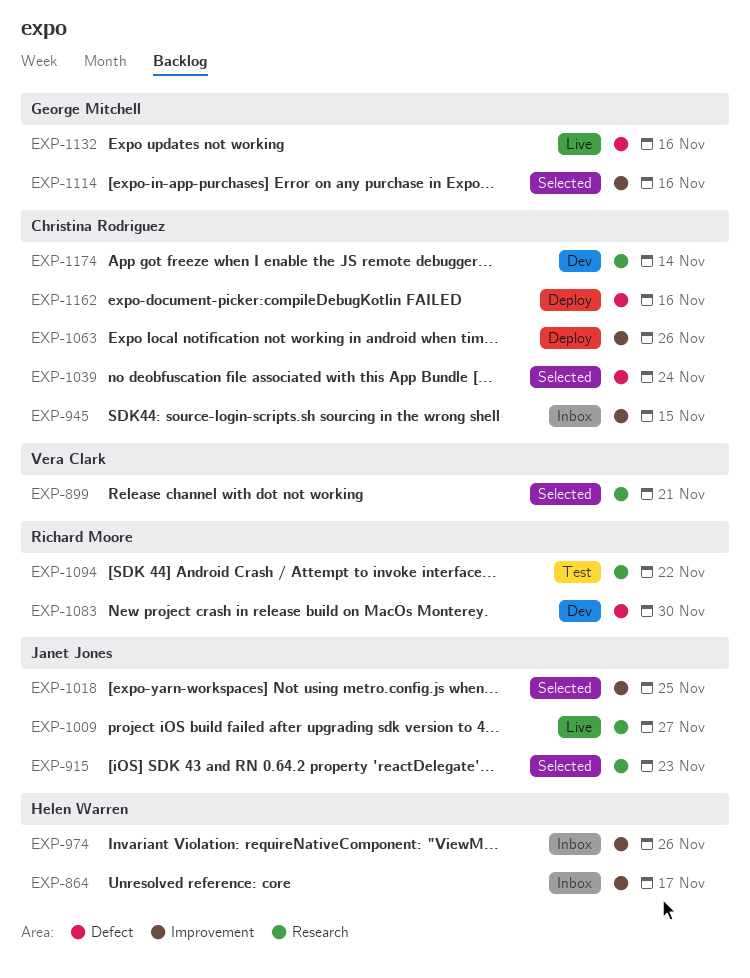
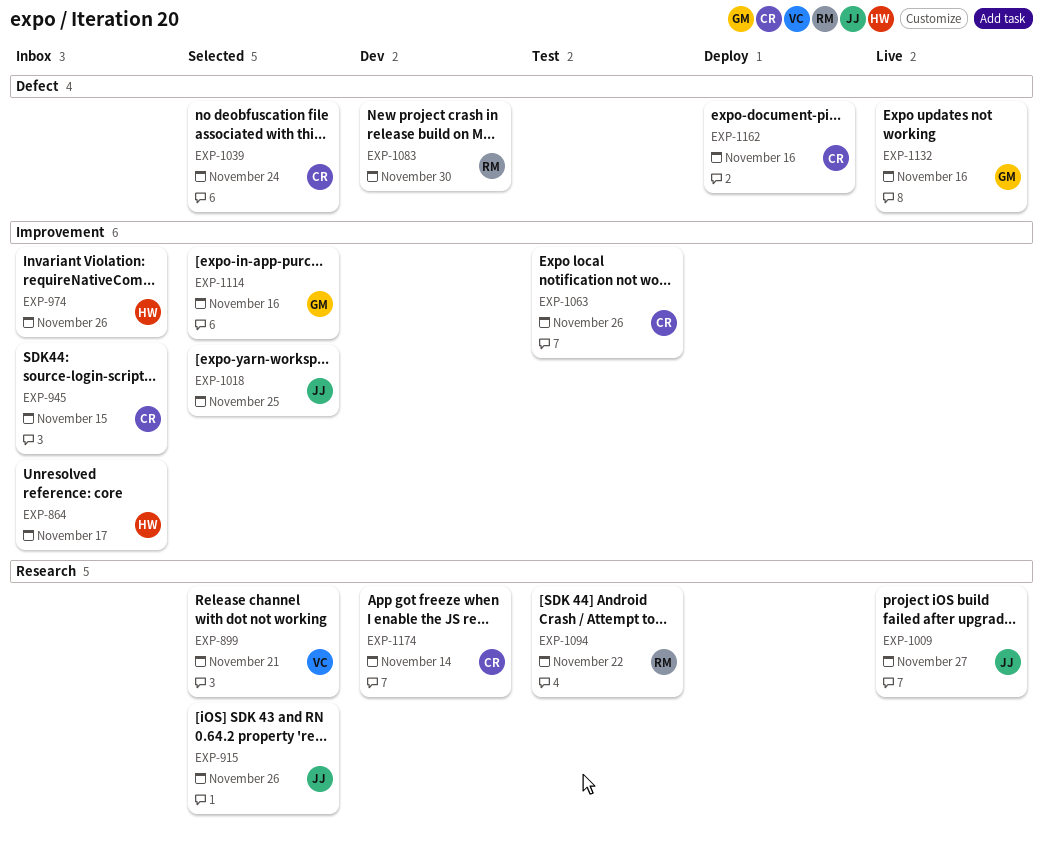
EXP-915, due: Nov 23 -> Nov 26
EXP-1063, status: Deploy -> Test

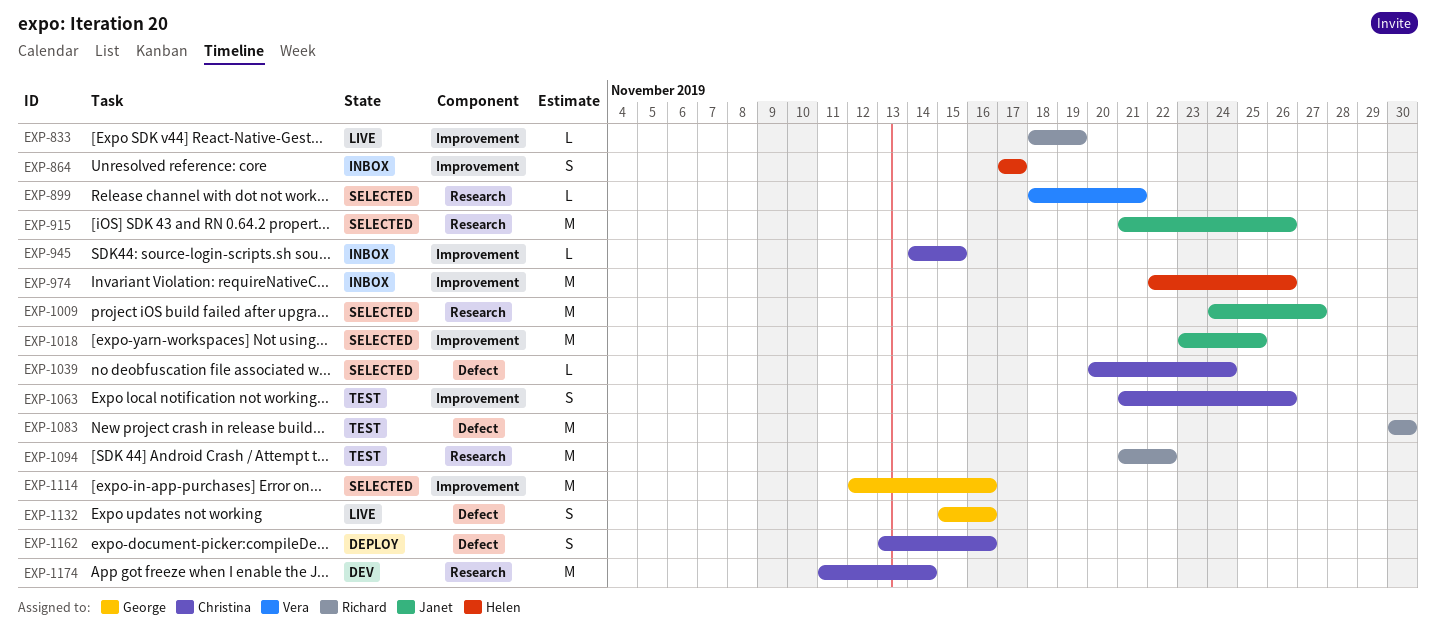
EXP-833: none -> present
EXP-1009, status: Live -> Selected
EXP-1083, status: Dev -> Test

